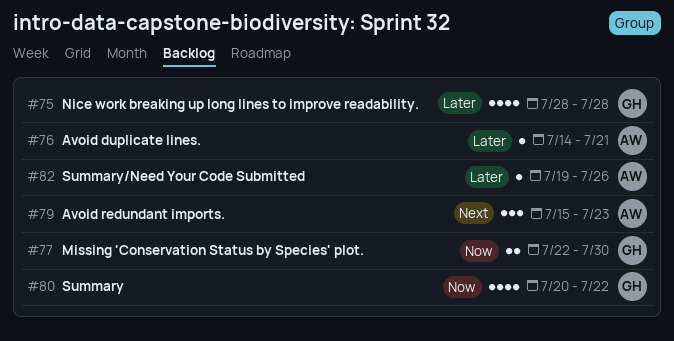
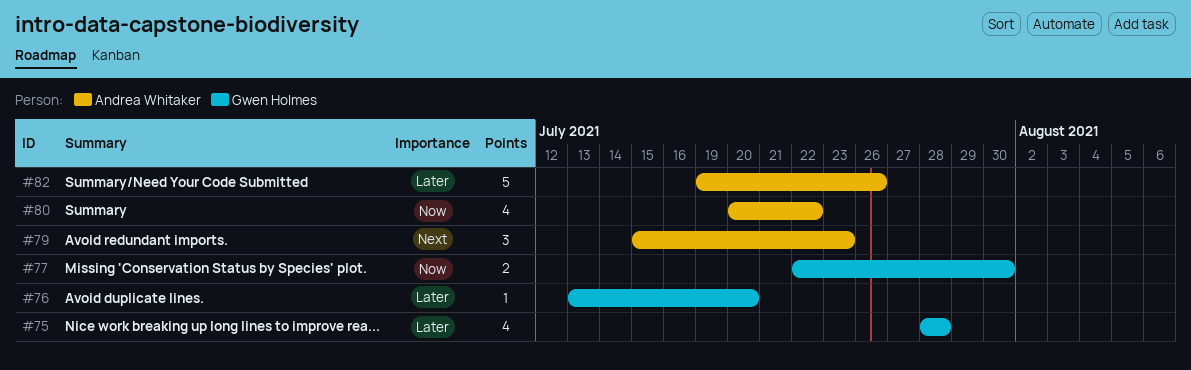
#76, owner: Andrea Whitaker -> Gwen Holmes
#76, start: Jul 14 -> Jul 13
#76, due: Jul 21 -> Jul 20
#80, owner: Gwen Holmes -> Andrea Whitaker
#82, estimate: 1 -> 5

